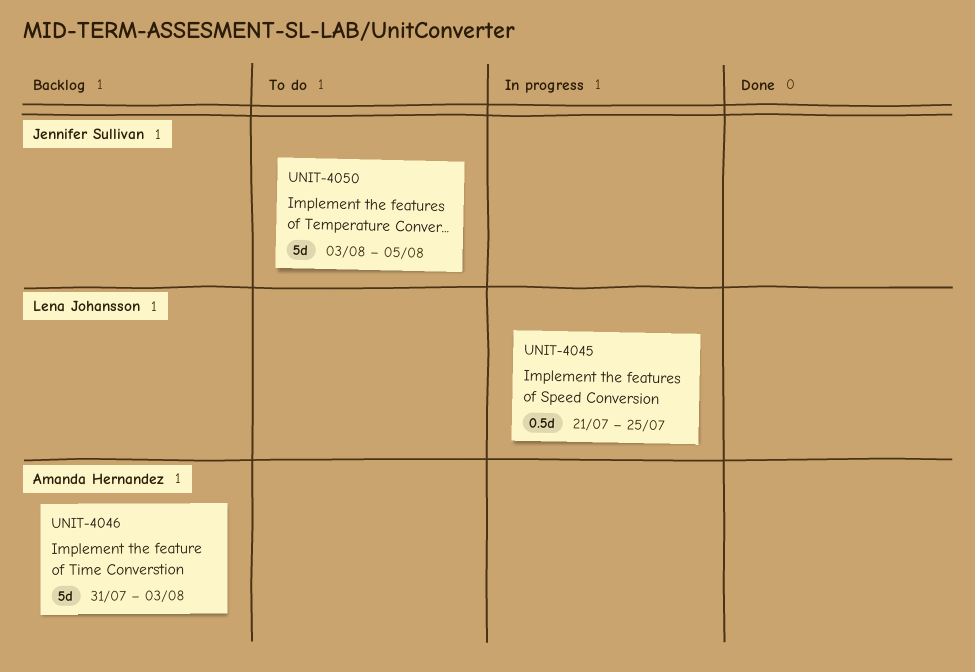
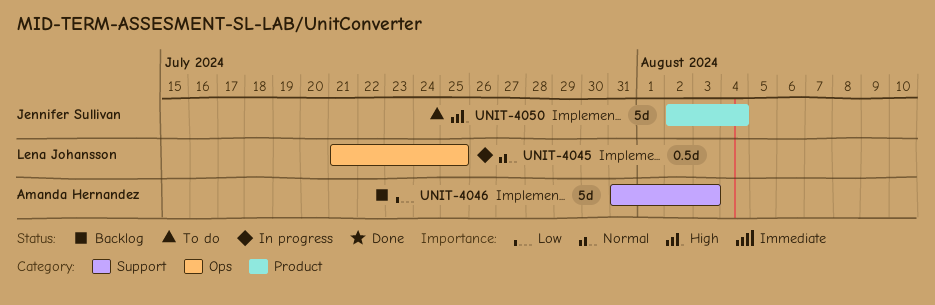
UNIT-4050, start: Aug 3 -> Aug 2
UNIT-4050, due: Aug 5 -> Aug 4

